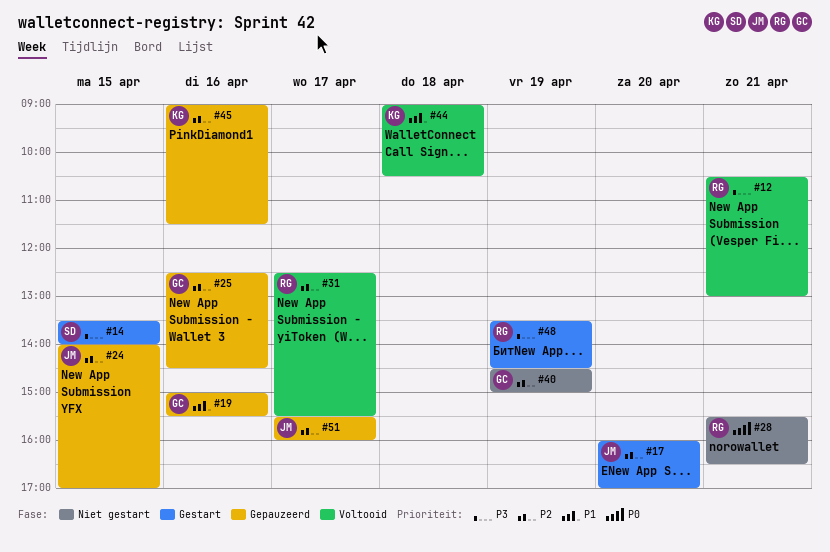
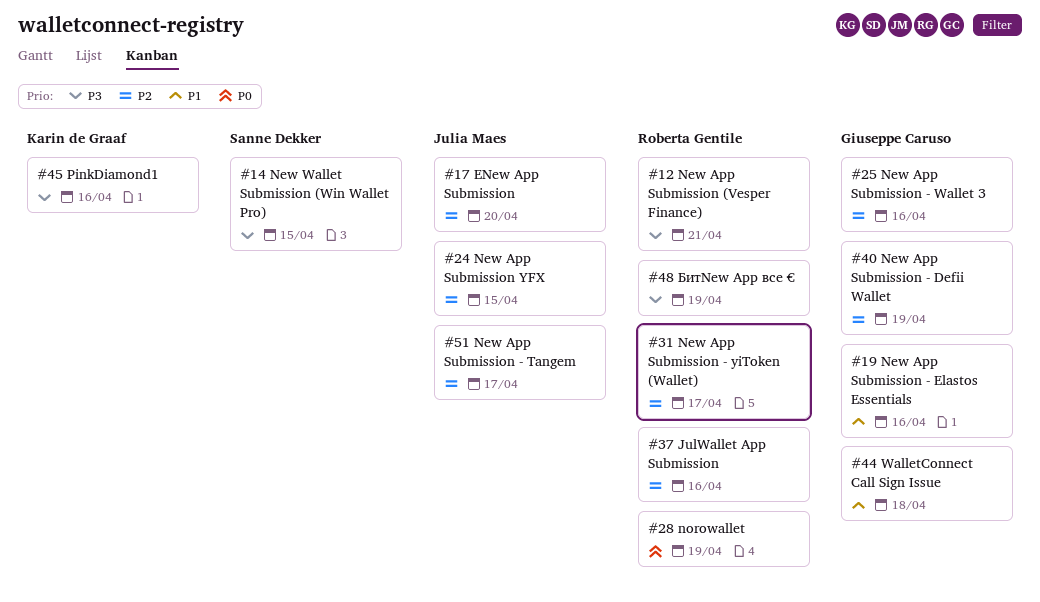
#28, day: Apr 21 -> Apr 19
#37: none -> present
#44, owner: Karin de Graaf -> Giuseppe Caruso
#45, priority: P2 -> P3

